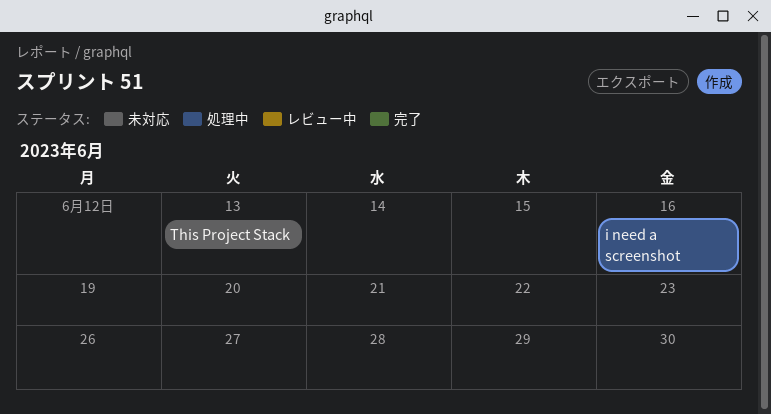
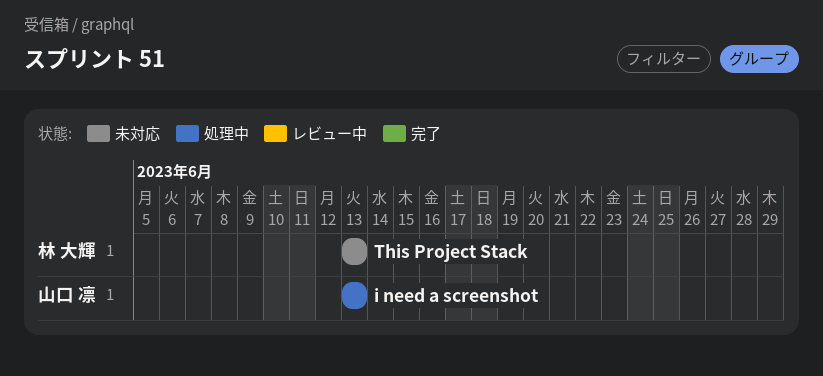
i need a screenshot, due: Jun 16 -> Jun 13

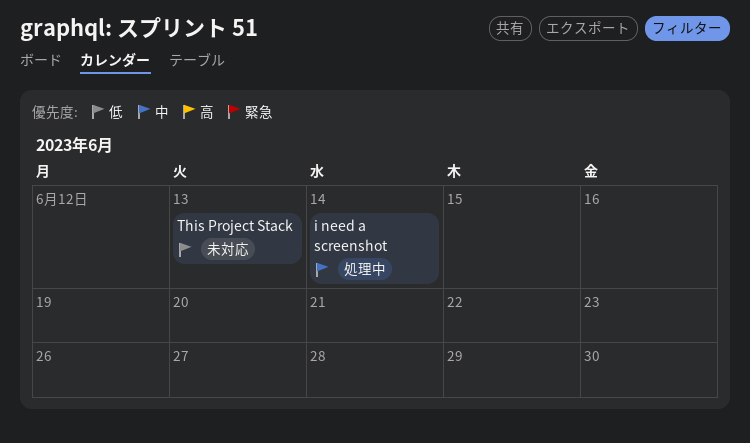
i need a screenshot, due: Jun 13 -> Jun 14

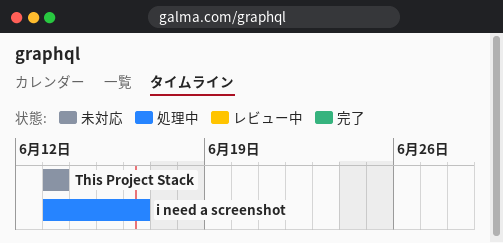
i need a screenshot, due: Jun 14 -> Jun 16

